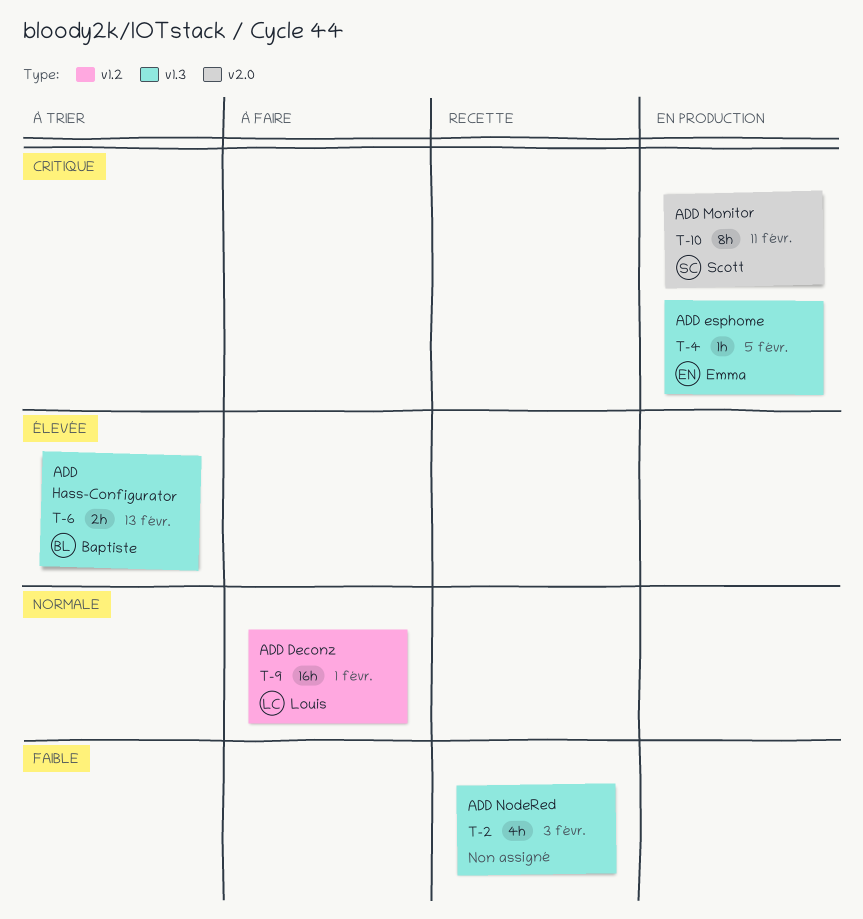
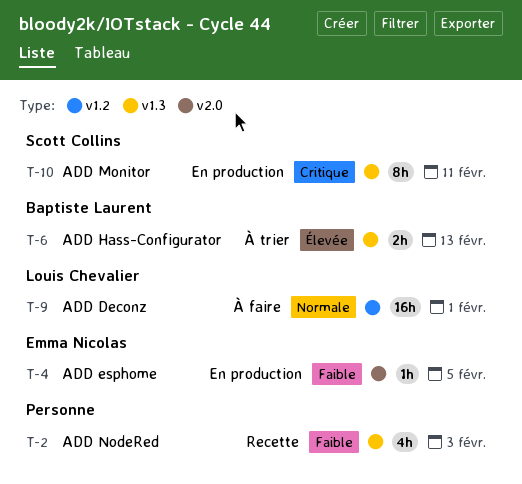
T-4, priority: Critique -> Faible
T-4, label: v1.3 -> v2.0
T-10, label: v2.0 -> v1.3

